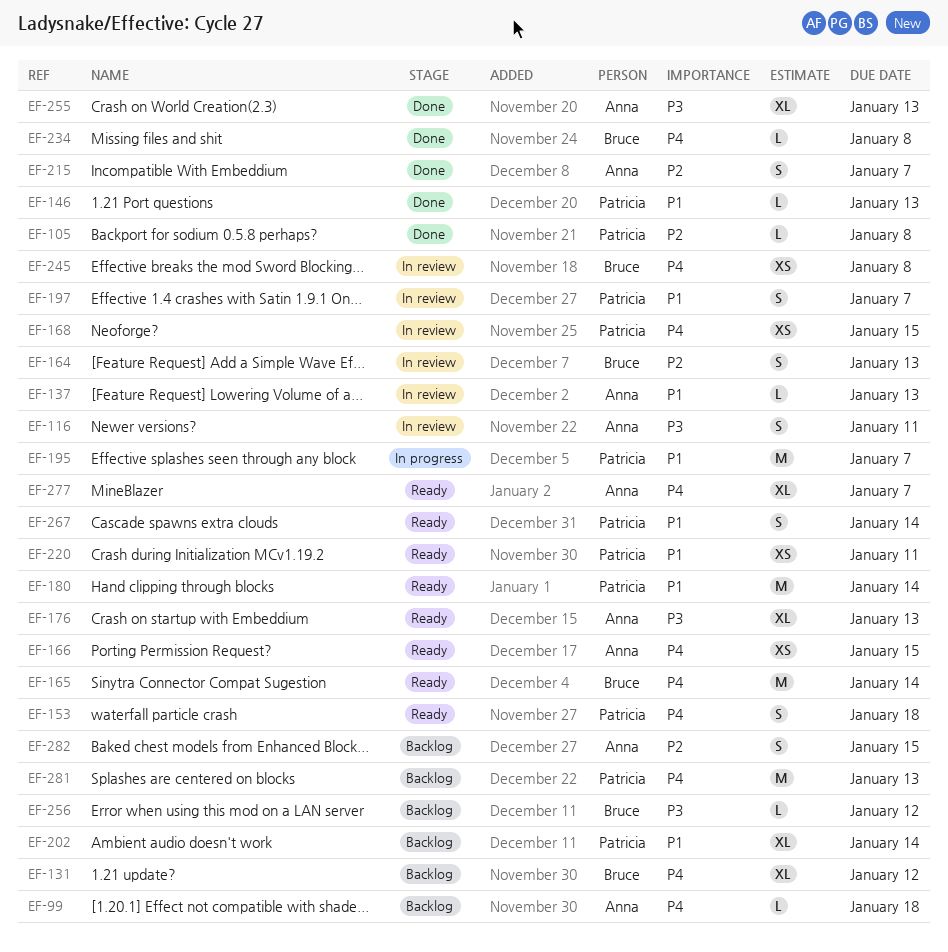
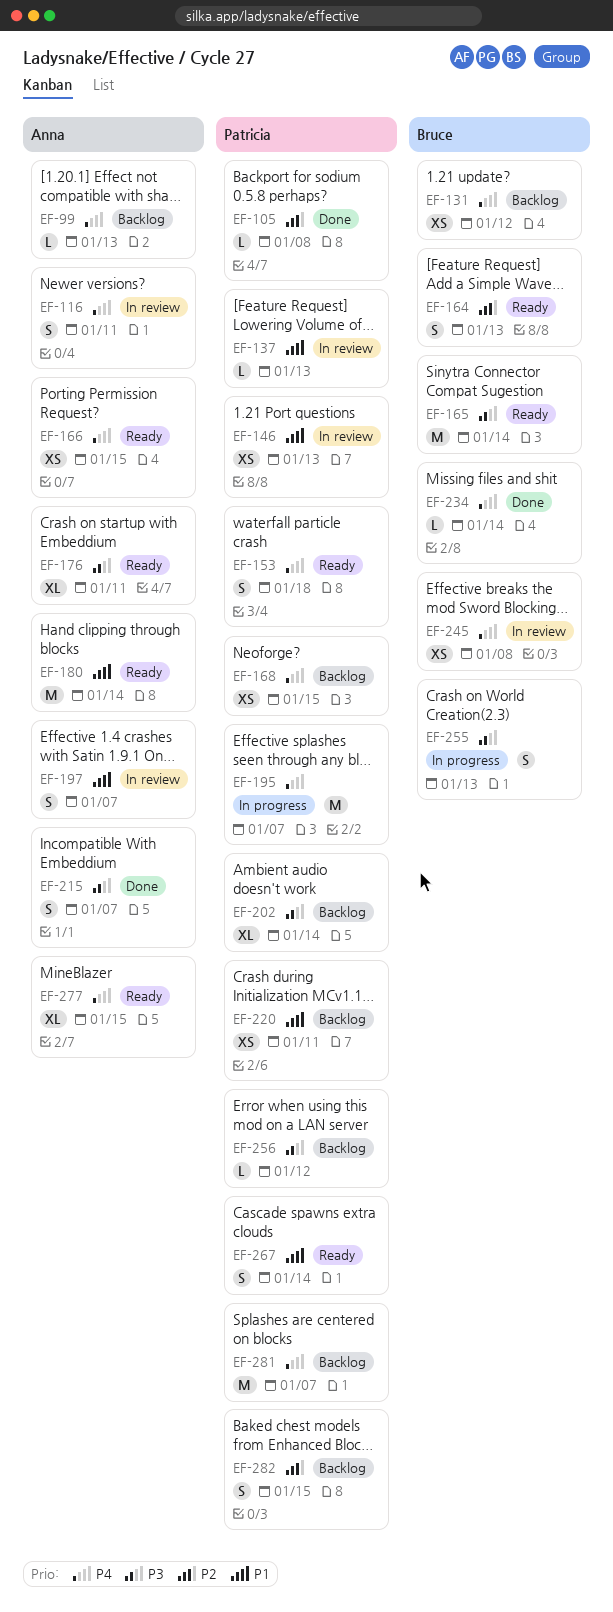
EF-99, due: Jan 18 -> Jan 13
EF-116, priority: P3 -> P4
EF-131, estimate: XL -> XS
EF-137, owner: Anna -> Patricia
EF-146, status: Done -> In review
EF-146, estimate: L -> XS
EF-164, status: In review -> Ready
EF-165, priority: P4 -> P3
EF-168, status: In review -> Backlog
EF-176, due: Jan 13 -> Jan 11
EF-180, owner: Patricia -> Anna
EF-195, priority: P1 -> P4
EF-197, owner: Patricia -> Anna
EF-202, priority: P1 -> P3
EF-215, priority: P2 -> P3
EF-220, status: Ready -> Backlog
EF-234, due: Jan 8 -> Jan 14
EF-255, status: Done -> In progress
EF-255, owner: Anna -> Bruce
EF-255, estimate: XL -> S
EF-256, owner: Bruce -> Patricia
EF-277, due: Jan 7 -> Jan 15
EF-281, due: Jan 13 -> Jan 7
EF-282, owner: Anna -> Patricia

